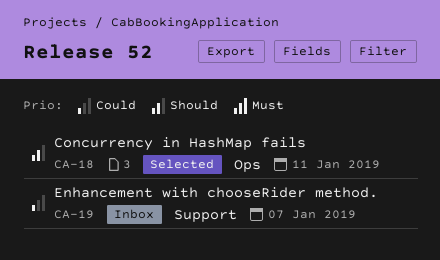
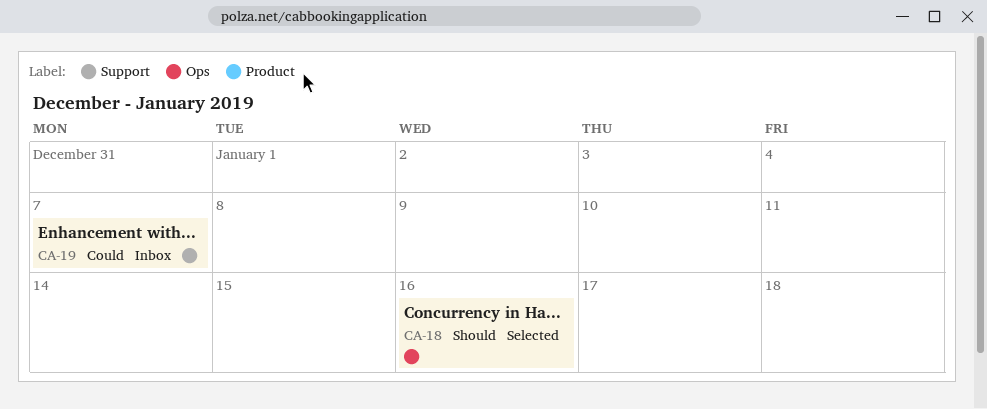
CA-18, due: Jan 11 -> Jan 16

